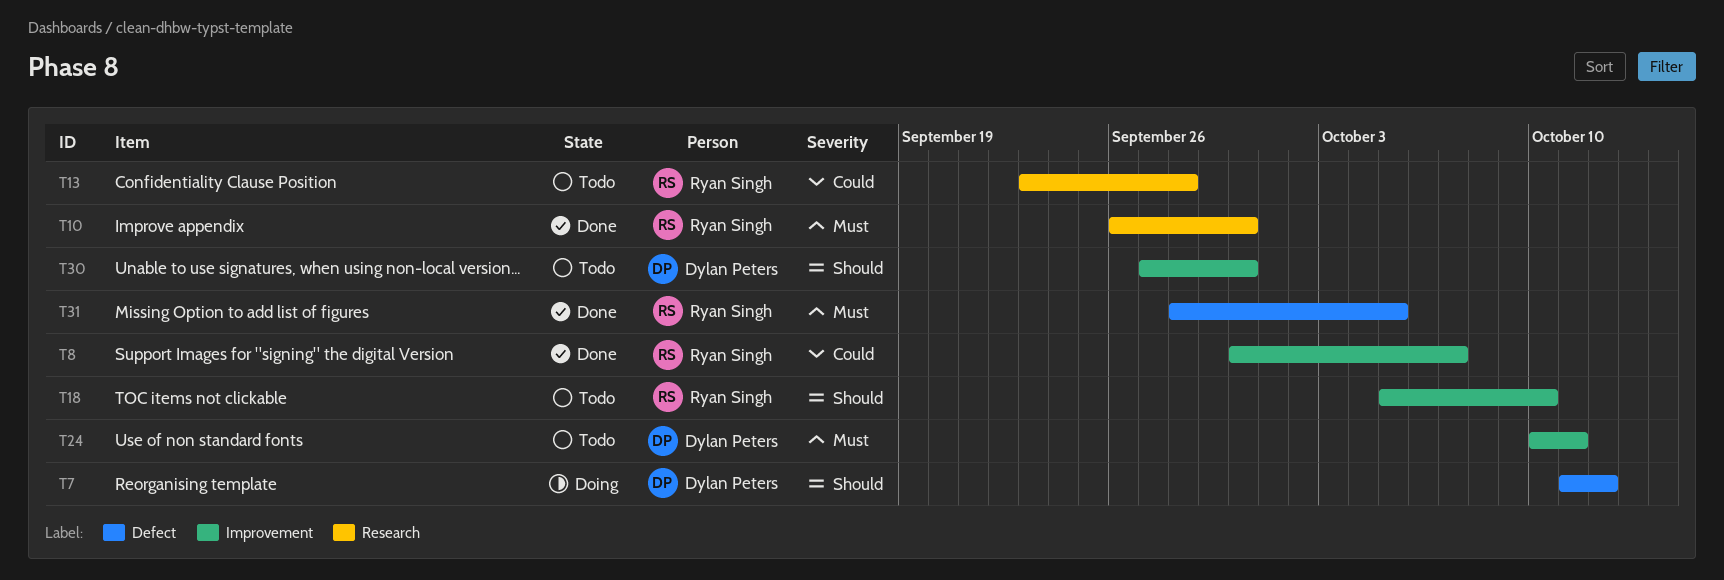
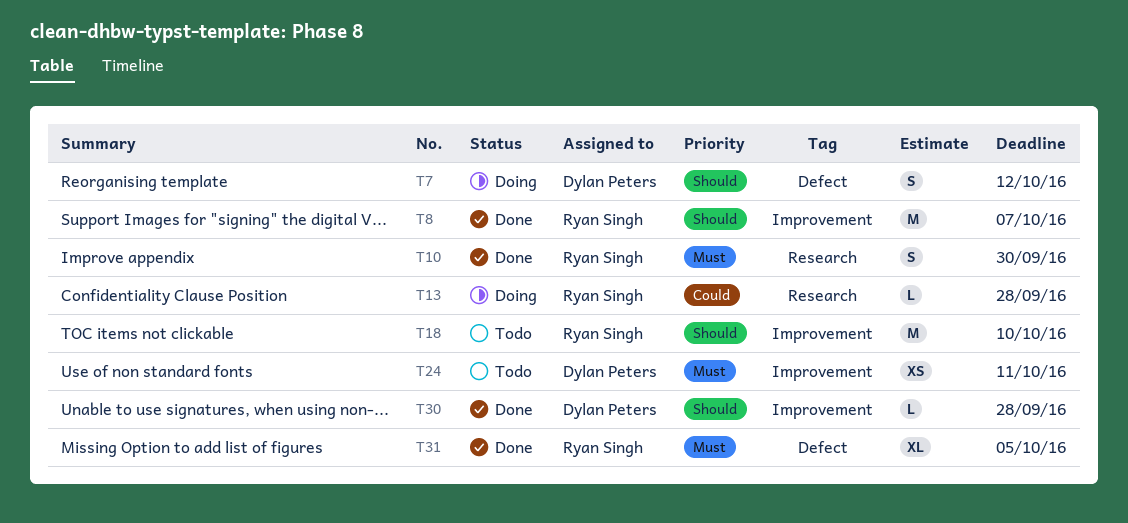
T8, priority: Could -> Should
T13, status: Todo -> Doing
T30, status: Todo -> Done
T30, due: Sep 30 -> Sep 28

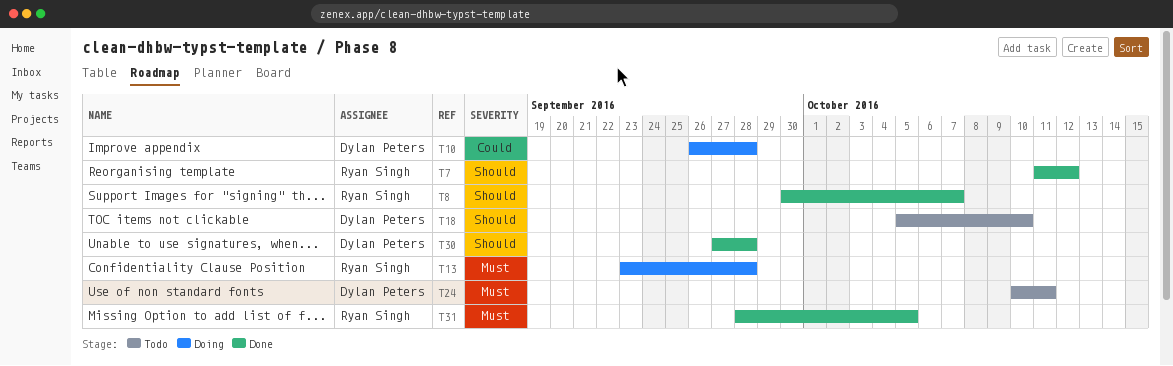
T7, status: Doing -> Done
T7, owner: Dylan Peters -> Ryan Singh
T10, status: Done -> Doing
T10, owner: Ryan Singh -> Dylan Peters
T10, priority: Must -> Could
T10, due: Sep 30 -> Sep 28
T13, priority: Could -> Must
T18, owner: Ryan Singh -> Dylan Peters

